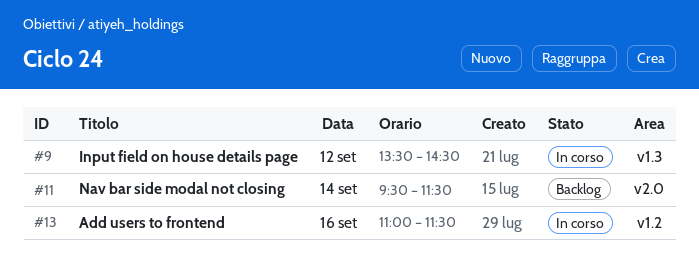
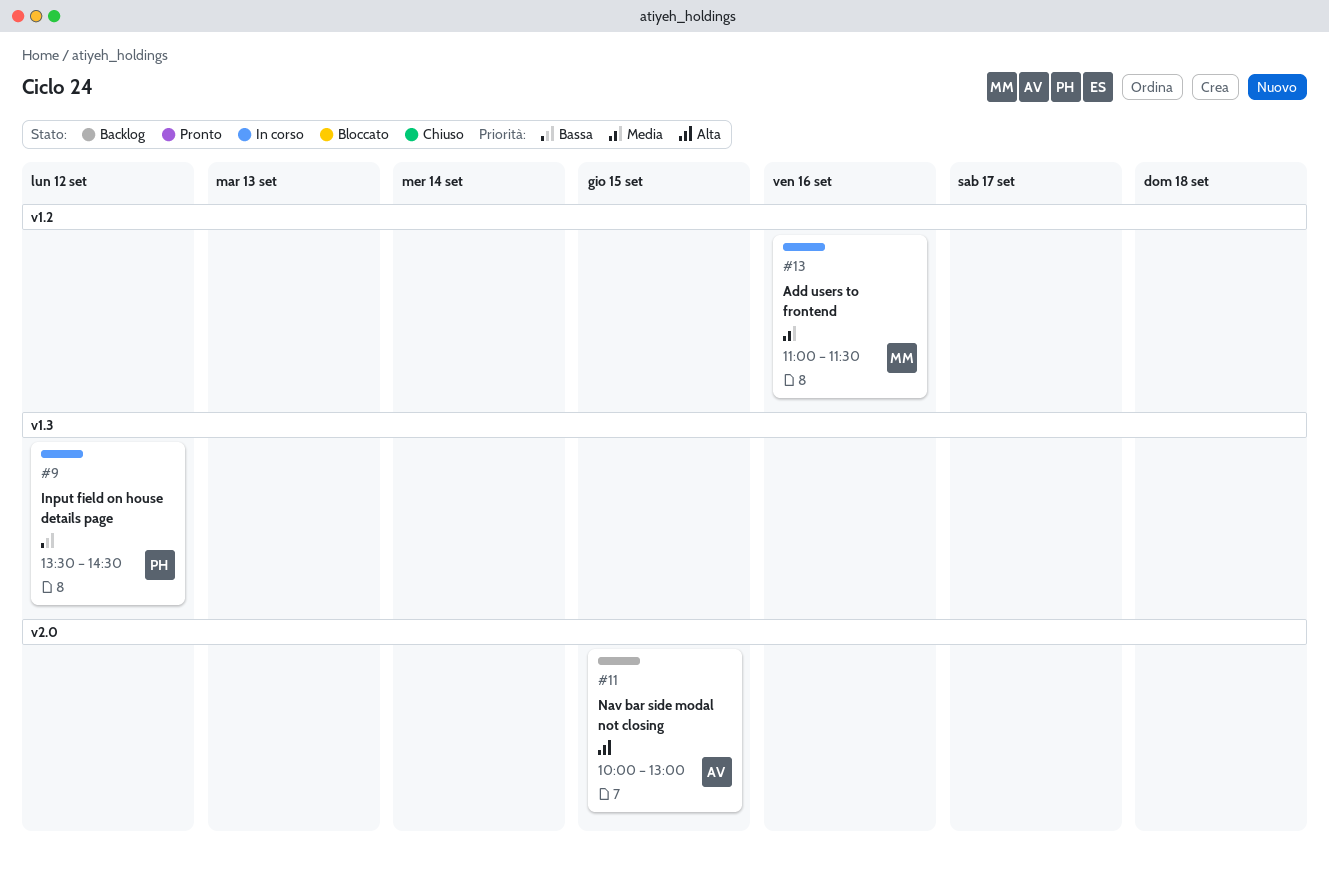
#11, day: Sep 14 -> Sep 15
#11, begins: 09:30 -> 10:00
#11, ends: 11:30 -> 13:00

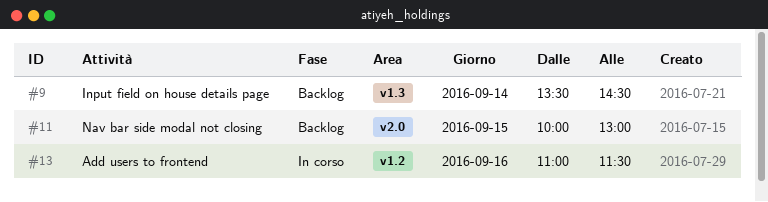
#9, status: In corso -> Backlog
#9, day: Sep 12 -> Sep 14

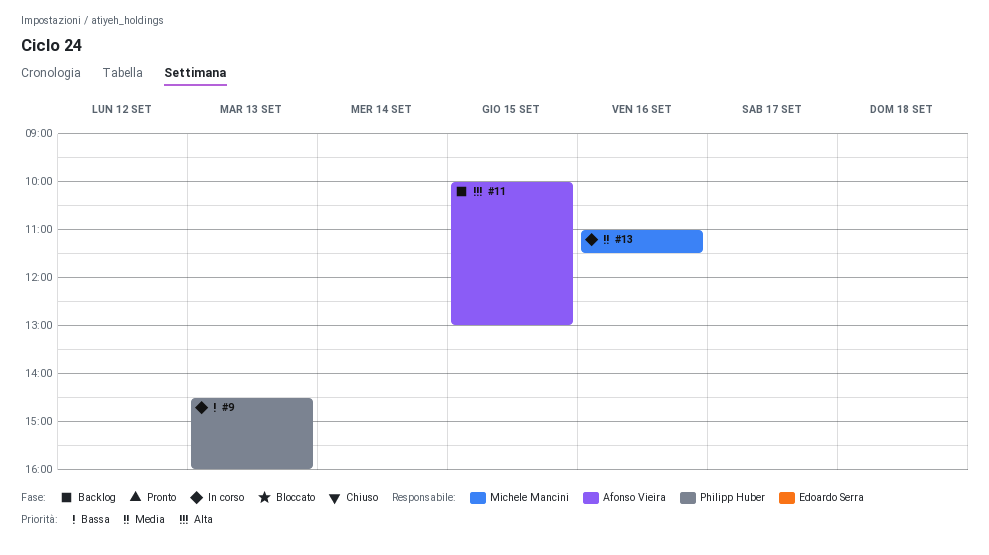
#9, status: Backlog -> In corso
#9, day: Sep 14 -> Sep 13
#9, begins: 13:30 -> 14:30
#9, ends: 14:30 -> 16:00

